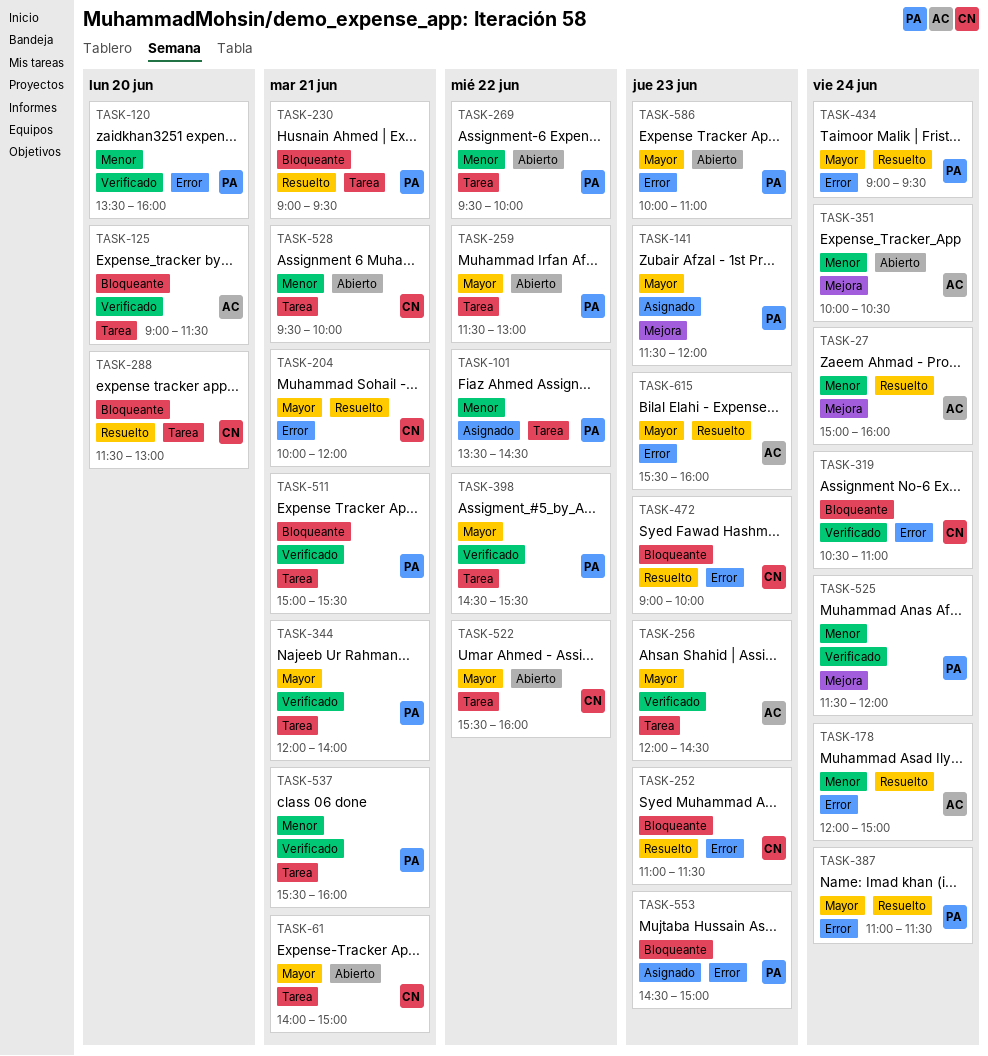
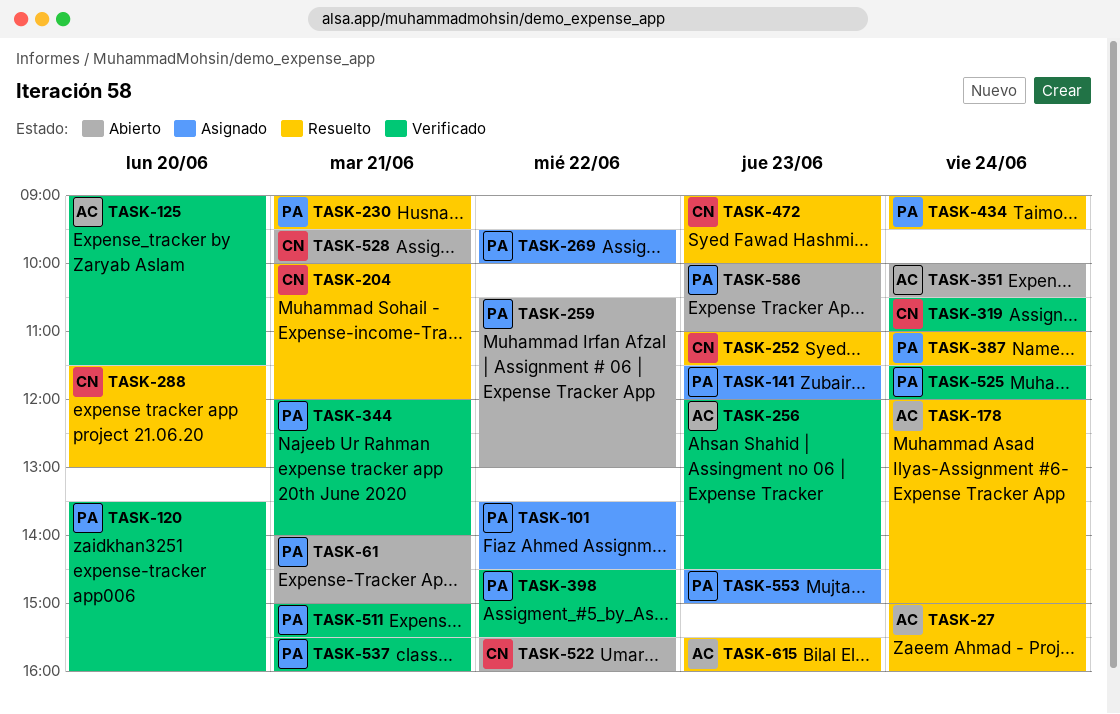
TASK-61, owner: CN -> PA
TASK-259, begins: 11:30 -> 10:30
TASK-269, status: Abierto -> Asignado

